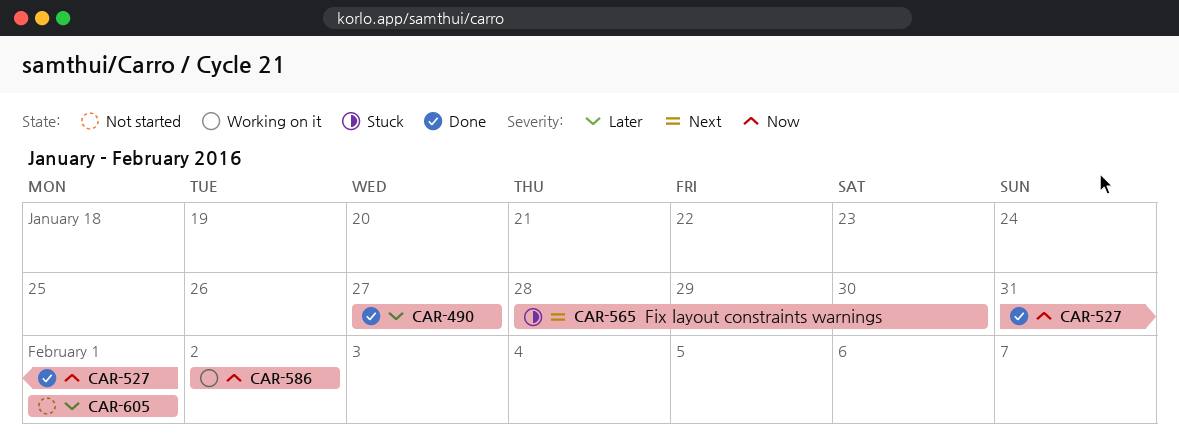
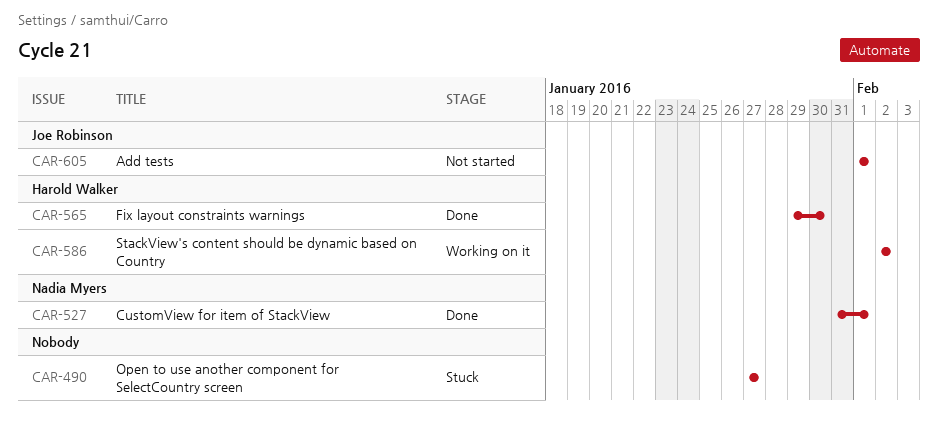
CAR-490, status: Done -> Stuck
CAR-565, status: Stuck -> Done
CAR-565, start: Jan 28 -> Jan 29

